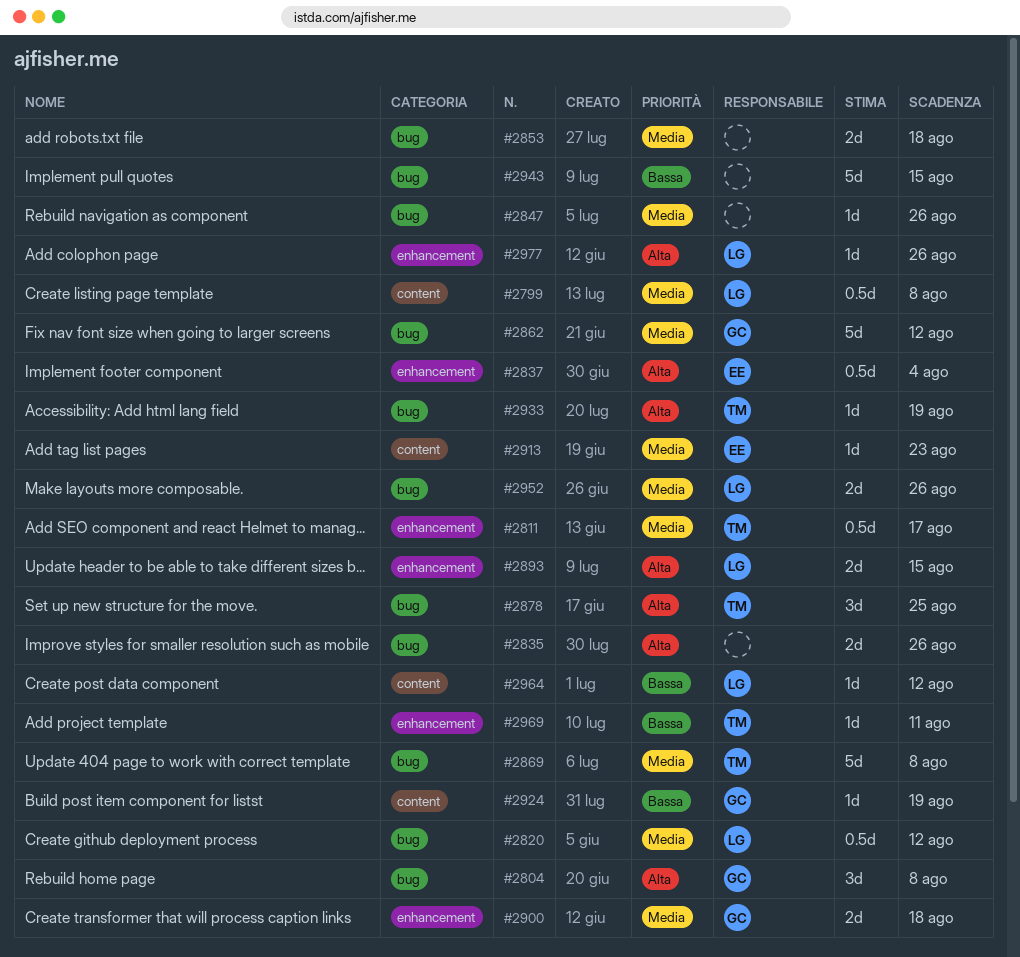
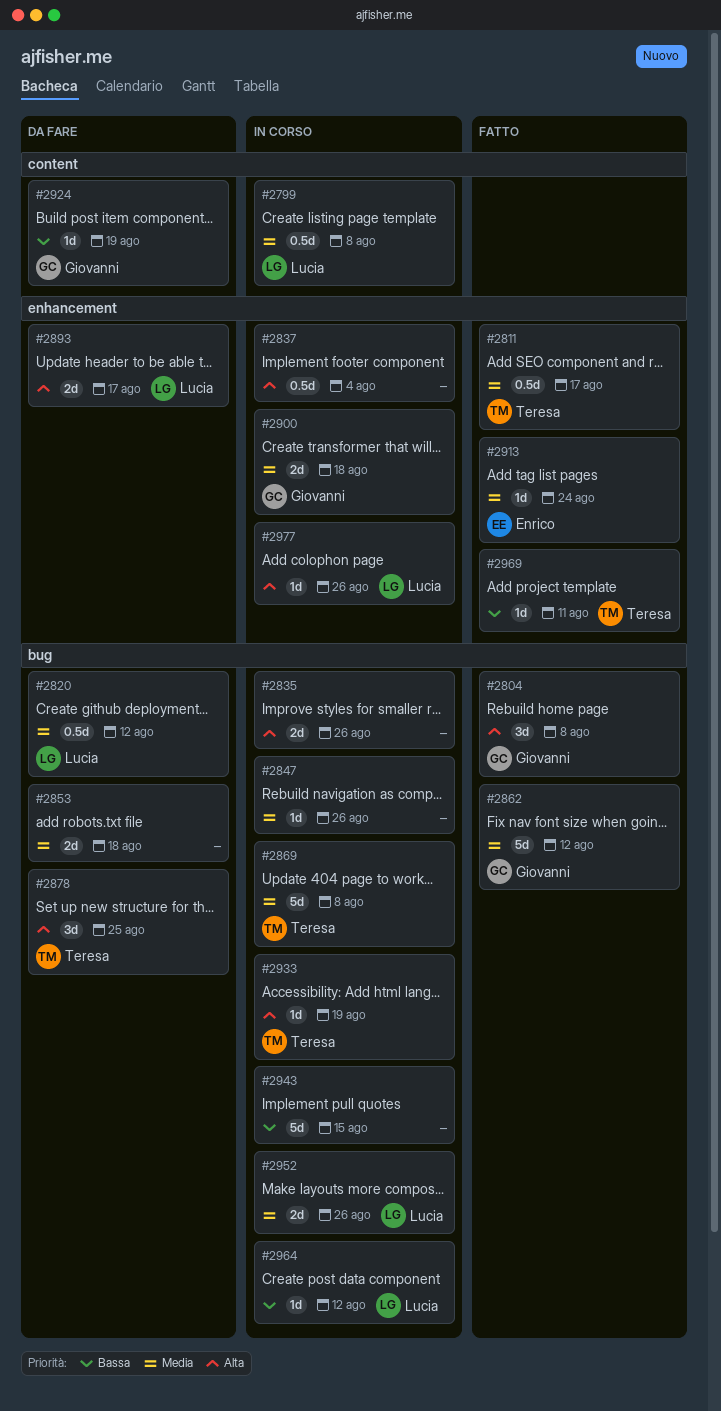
#2837, owner: Enrico -> none
#2893, due: Aug 15 -> Aug 17
#2913, label: content -> enhancement
#2913, due: Aug 23 -> Aug 24
#2964, label: content -> bug

